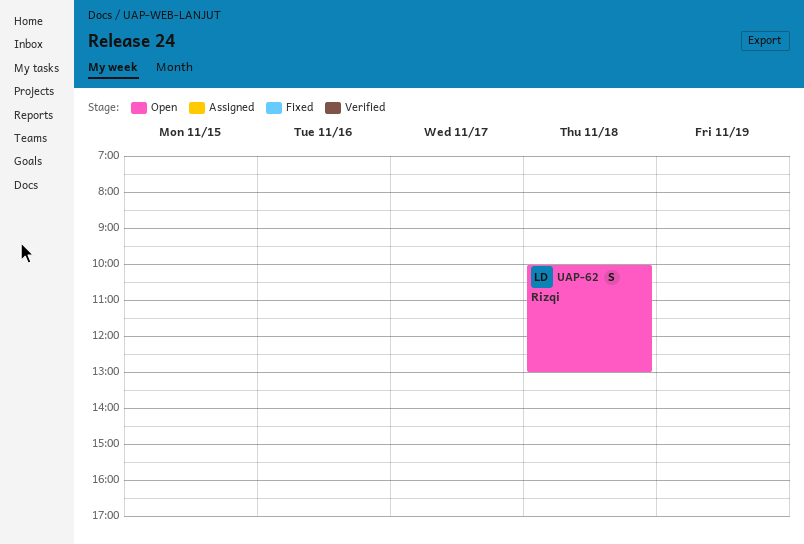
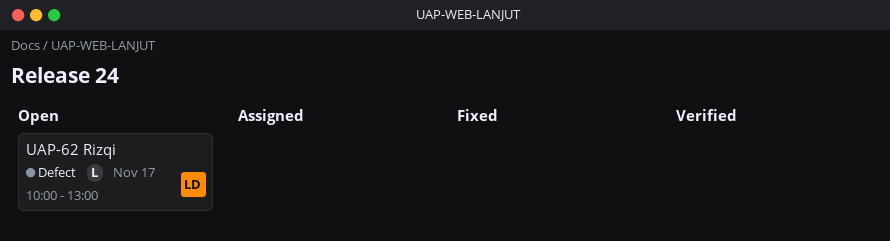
UAP-62, estimate: S -> L
UAP-62, day: Nov 18 -> Nov 17

